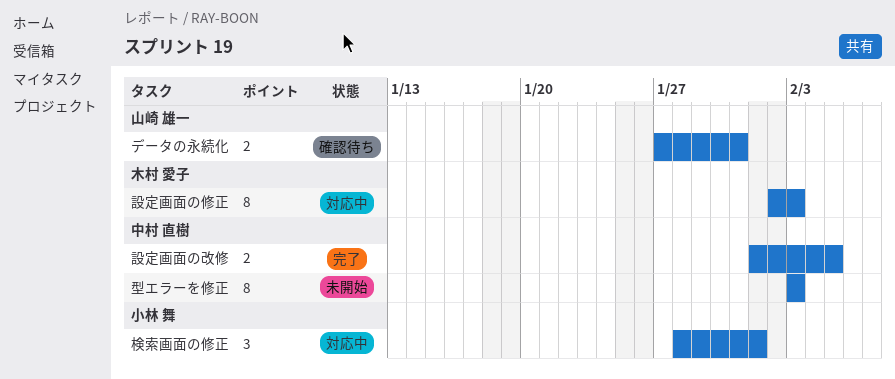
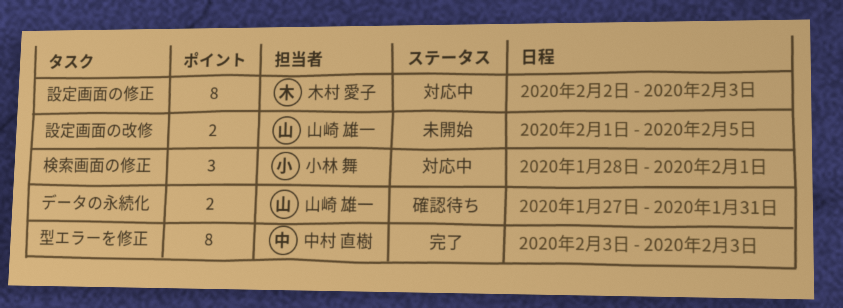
型エラーを修正, status: 未開始 -> 完了
設定画面の改修, status: 完了 -> 未開始
設定画面の改修, owner: 中村 直樹 -> 山崎 雄一

